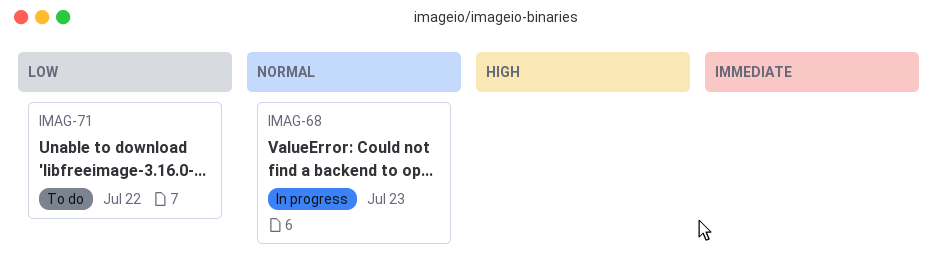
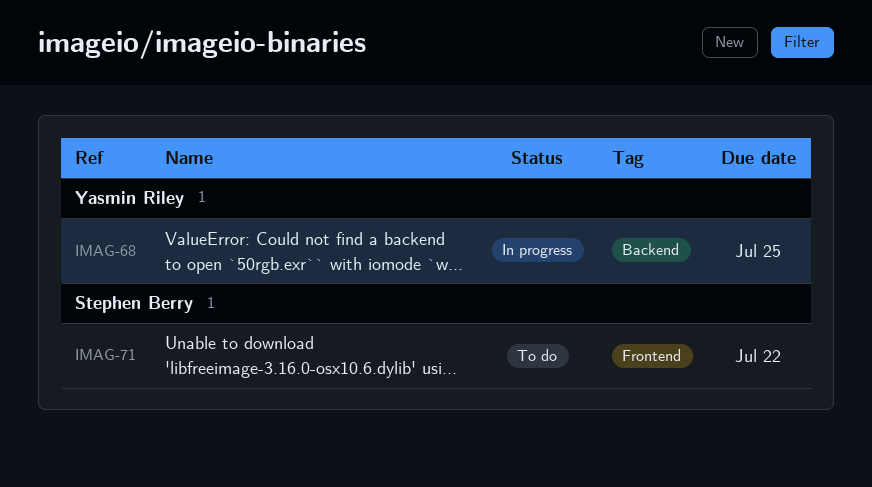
IMAG-68, due: Jul 23 -> Jul 25

